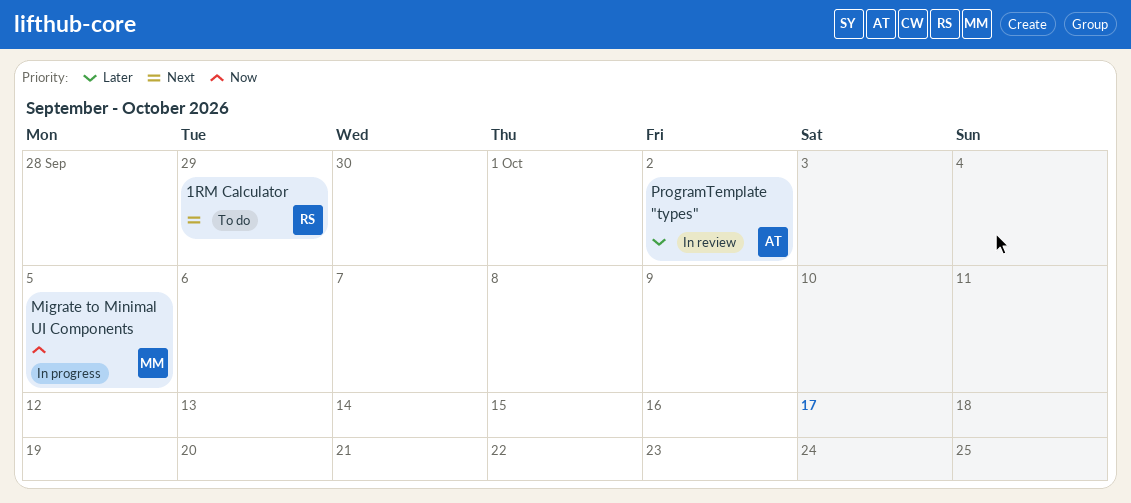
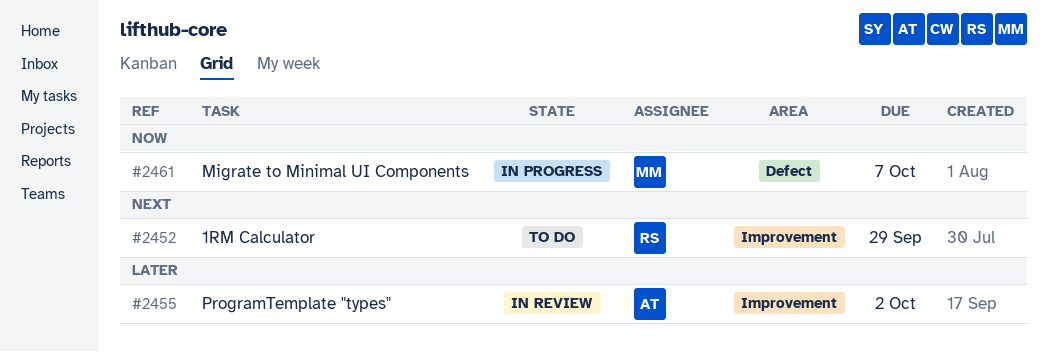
Migrate to Minimal UI Components, due: Oct 5 -> Oct 7

